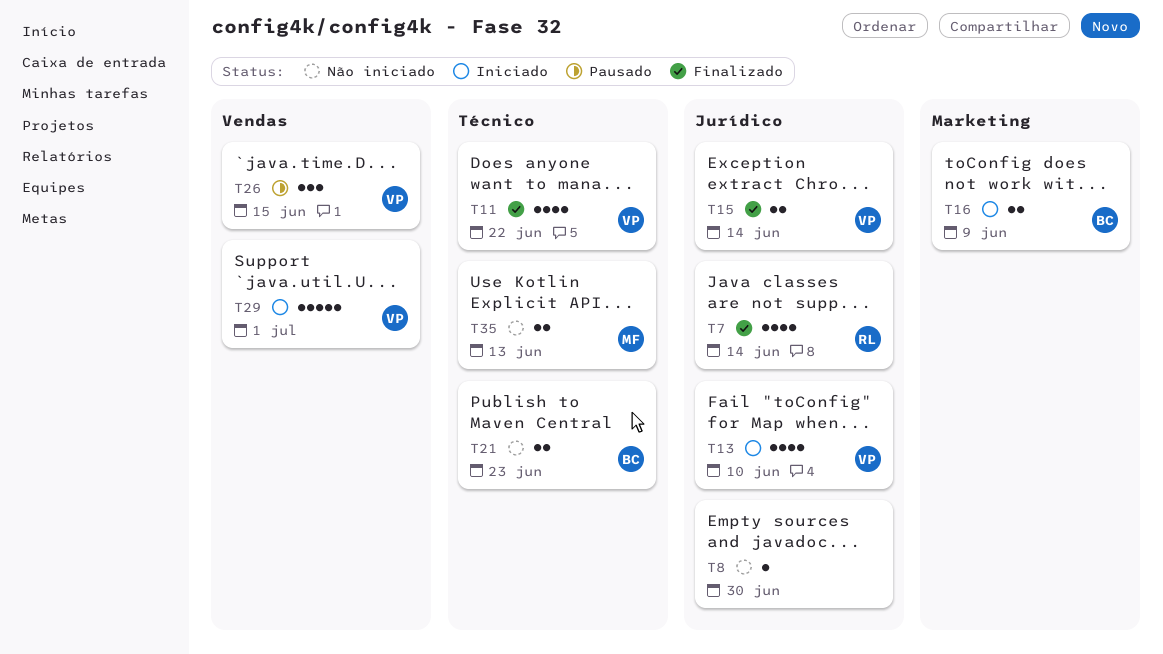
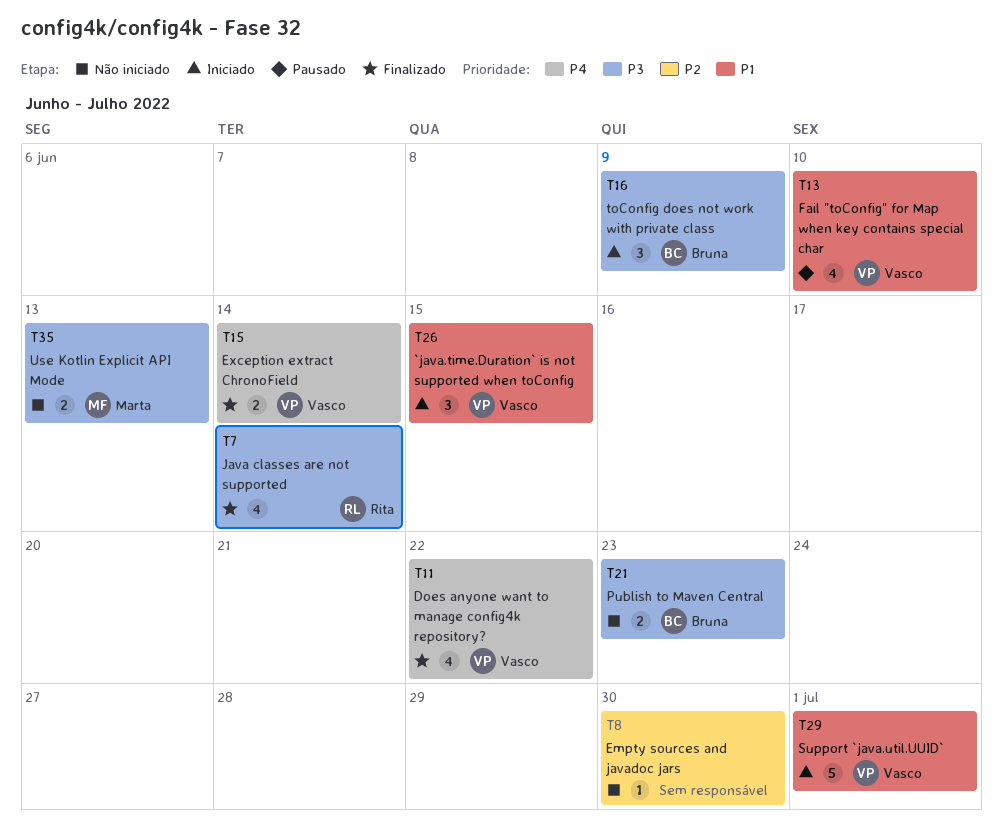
T13, status: Iniciado -> Pausado
T16, estimate: 2 -> 3
T26, status: Pausado -> Iniciado

